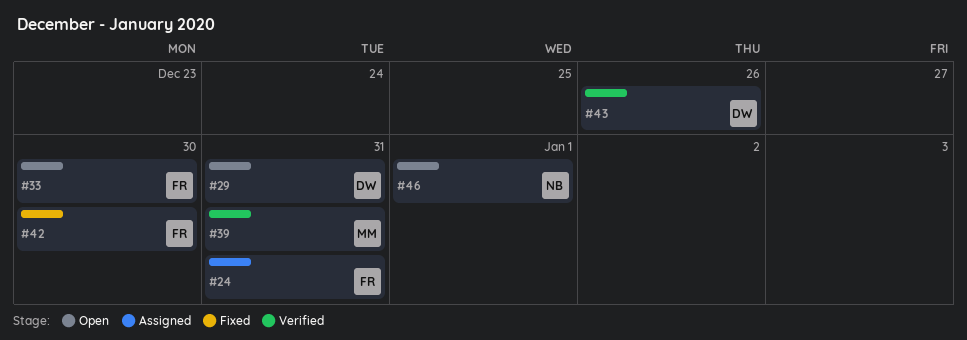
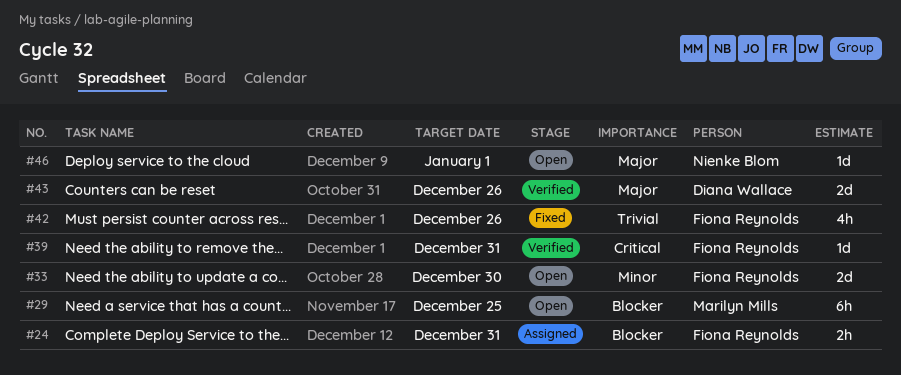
#29, owner: Diana Wallace -> Marilyn Mills
#29, due: Dec 31 -> Dec 25
#39, owner: Marilyn Mills -> Fiona Reynolds
#42, due: Dec 30 -> Dec 26

